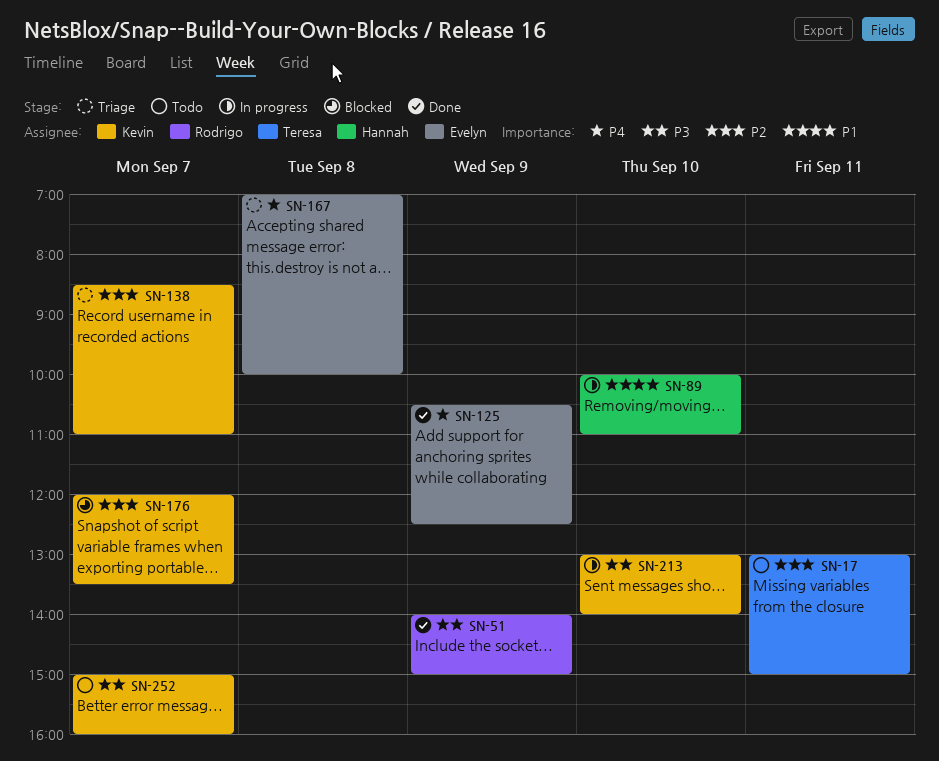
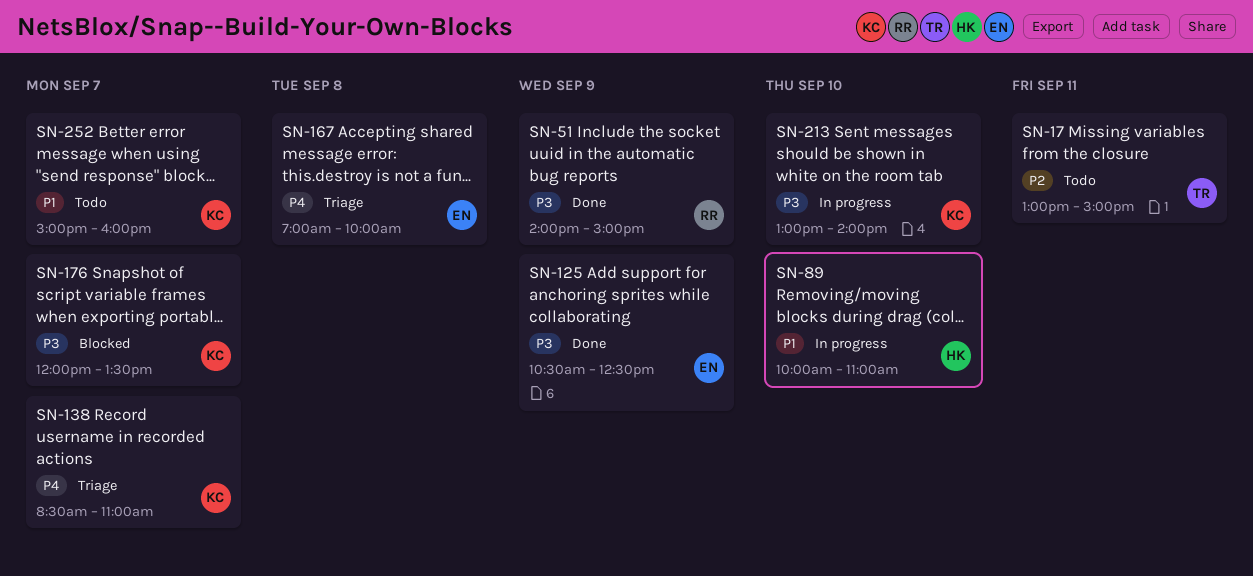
SN-125, priority: P4 -> P3
SN-138, priority: P2 -> P4
SN-176, priority: P2 -> P3
SN-252, priority: P3 -> P1

